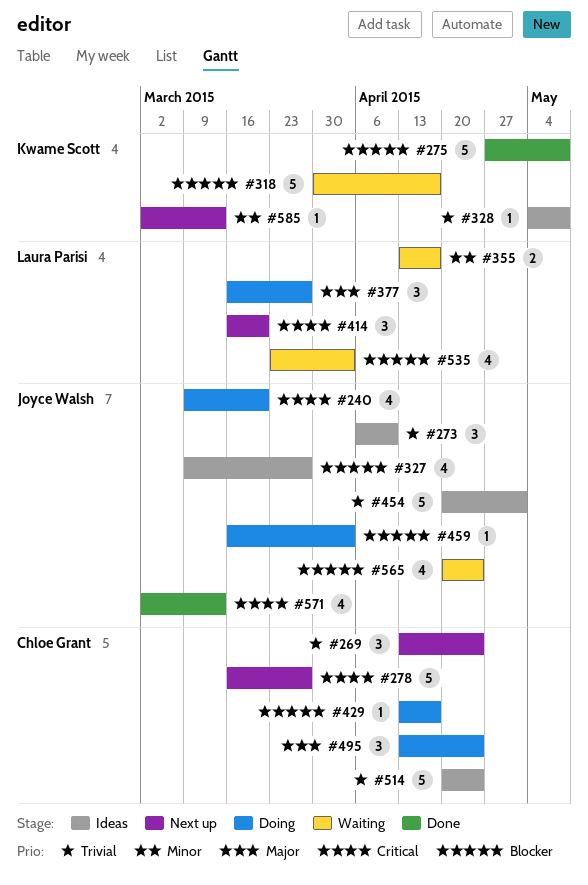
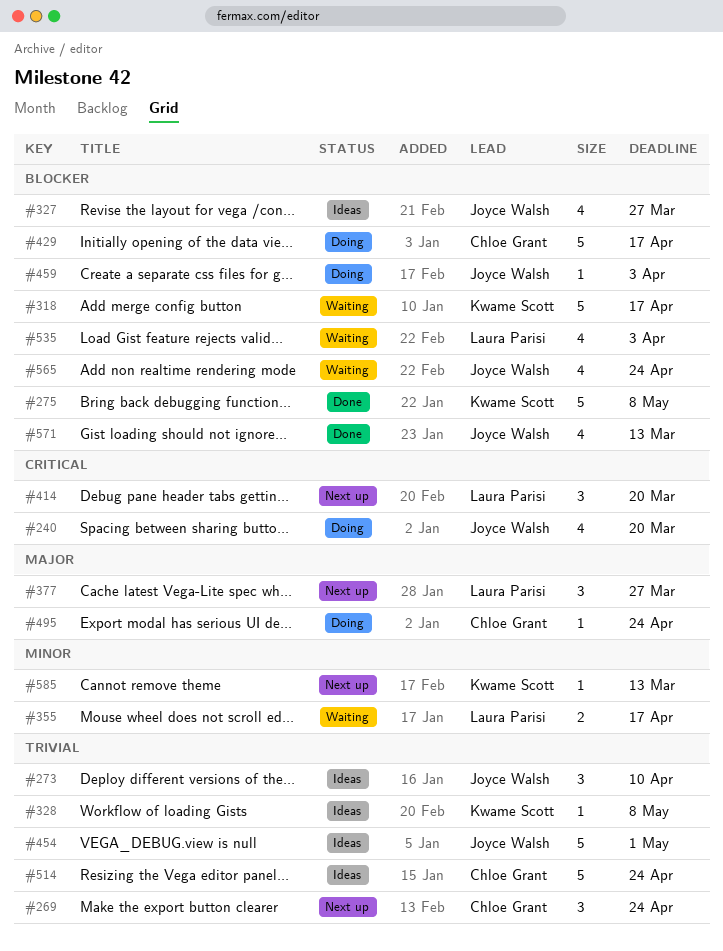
#278: present -> none
#377, status: Doing -> Next up
#429, estimate: 1 -> 5
#495, estimate: 3 -> 1
#571, priority: Critical -> Blocker

